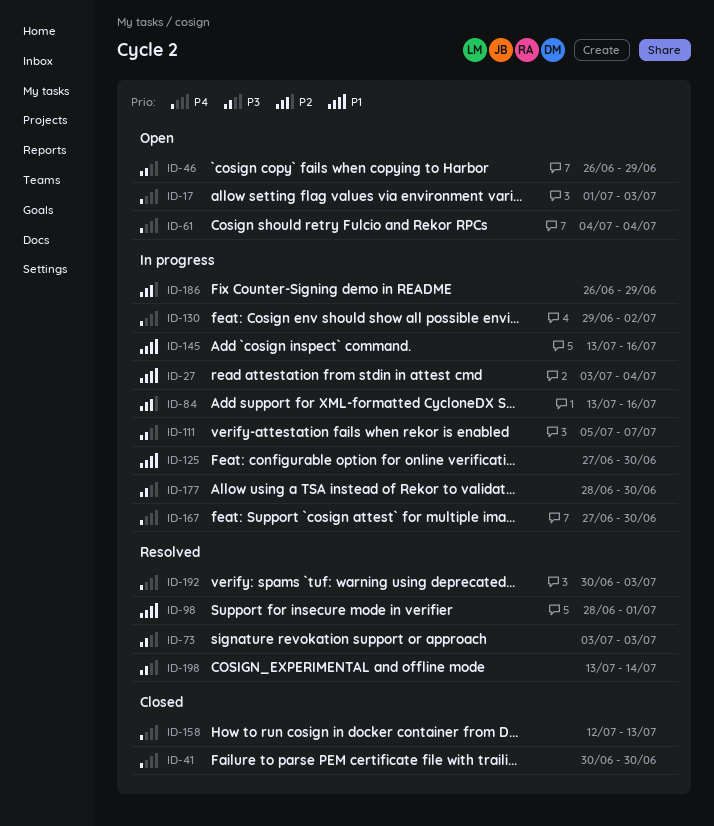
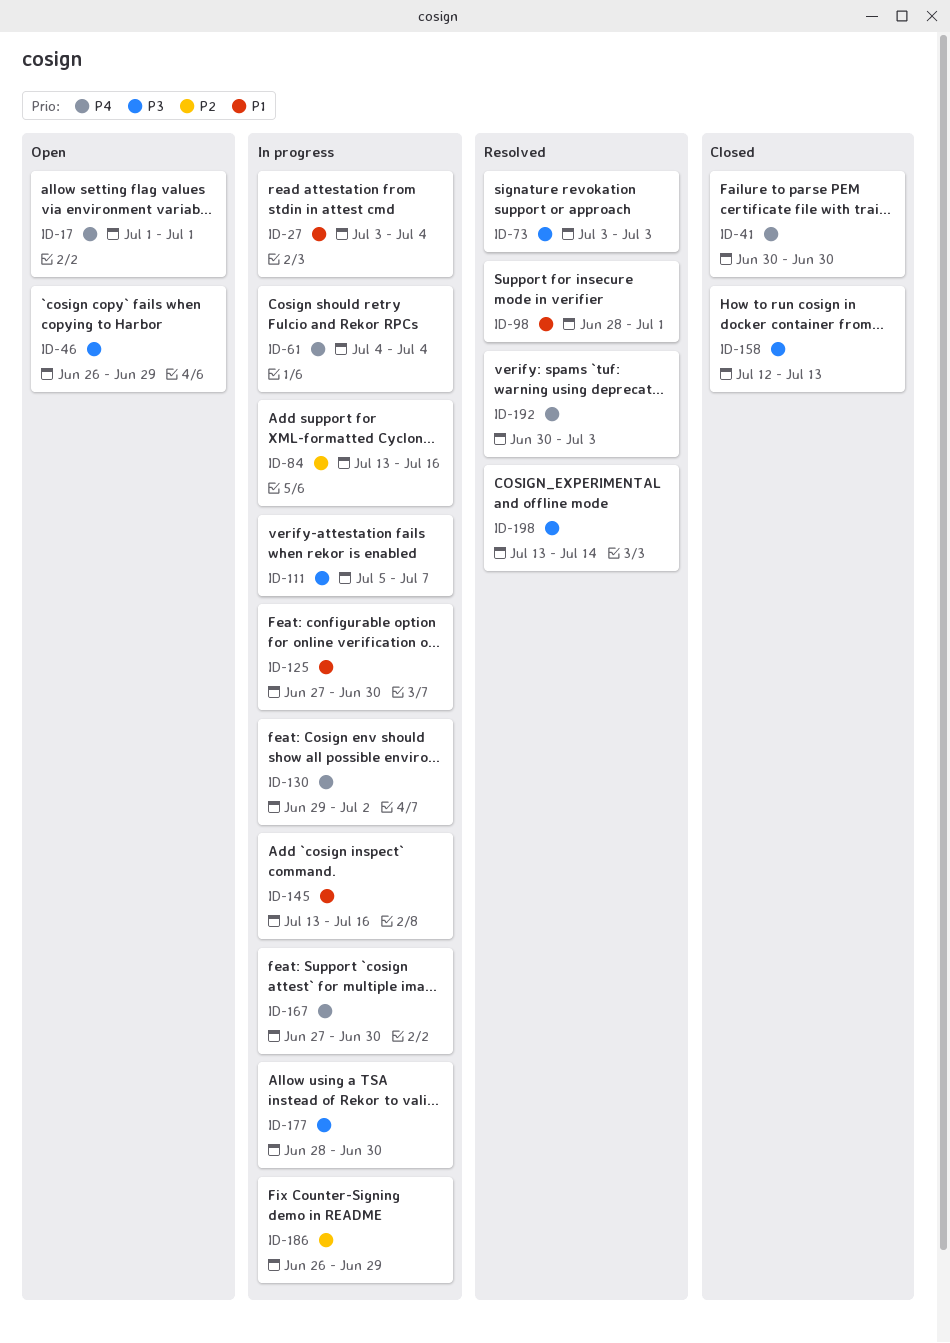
ID-17, due: Jul 3 -> Jul 1
ID-61, status: Open -> In progress
ID-158, priority: P4 -> P3

